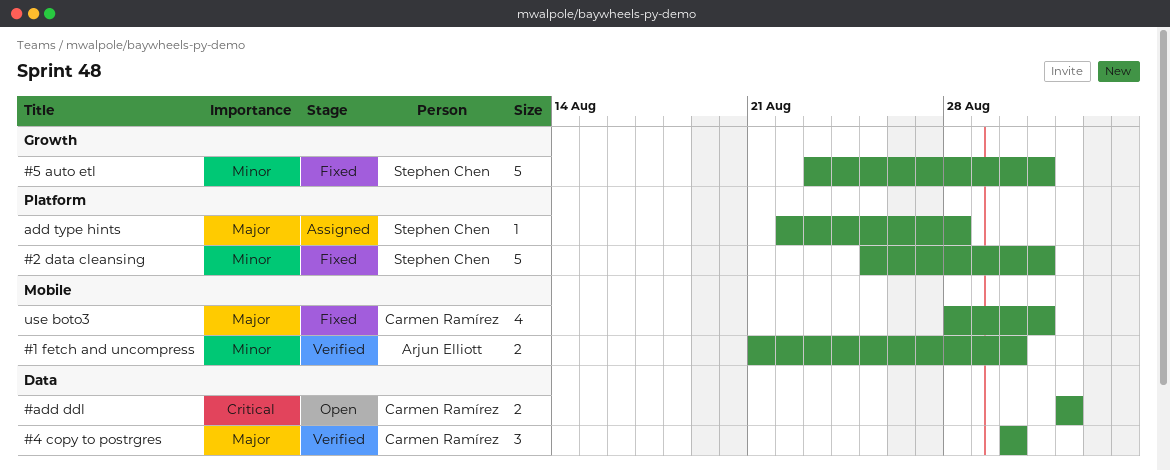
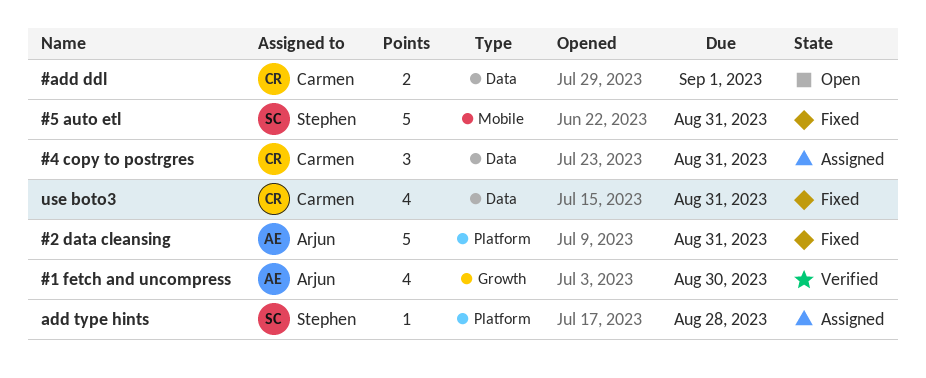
#1 fetch and uncompress, label: Mobile -> Growth
#1 fetch and uncompress, estimate: 2 -> 4
#2 data cleansing, owner: Stephen Chen -> Arjun Elliott
#4 copy to postrgres, status: Verified -> Assigned
#4 copy to postrgres, due: Aug 30 -> Aug 31
#5 auto etl, label: Growth -> Mobile
use boto3, label: Mobile -> Data

